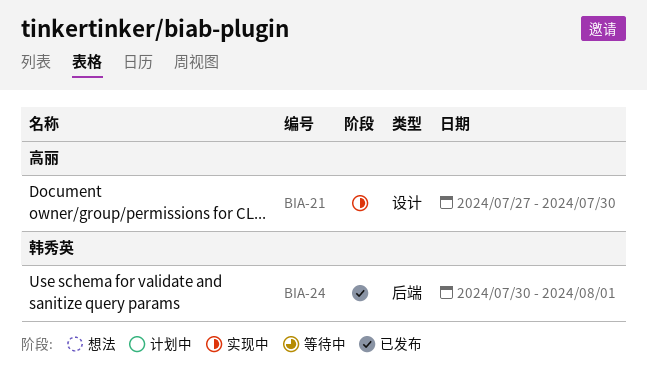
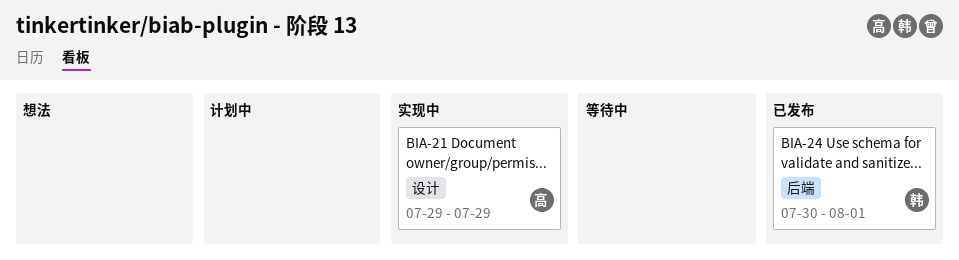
BIA-21, start: Jul 27 -> Jul 29
BIA-21, due: Jul 30 -> Jul 29

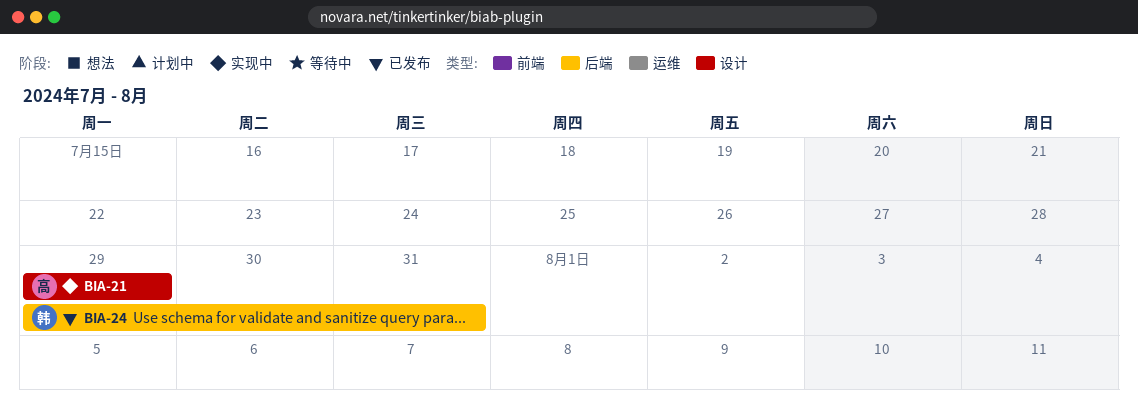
BIA-24, start: Jul 30 -> Jul 29
BIA-24, due: Aug 1 -> Jul 31

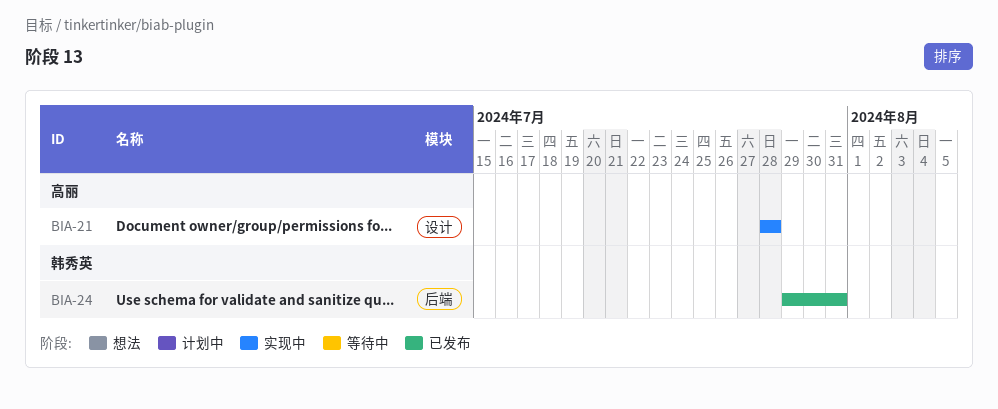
BIA-21, start: Jul 29 -> Jul 28
BIA-21, due: Jul 29 -> Jul 28

